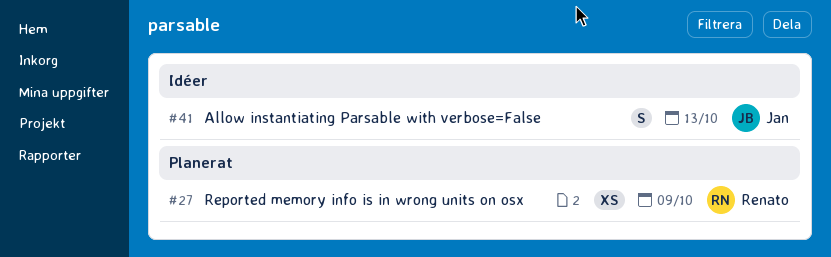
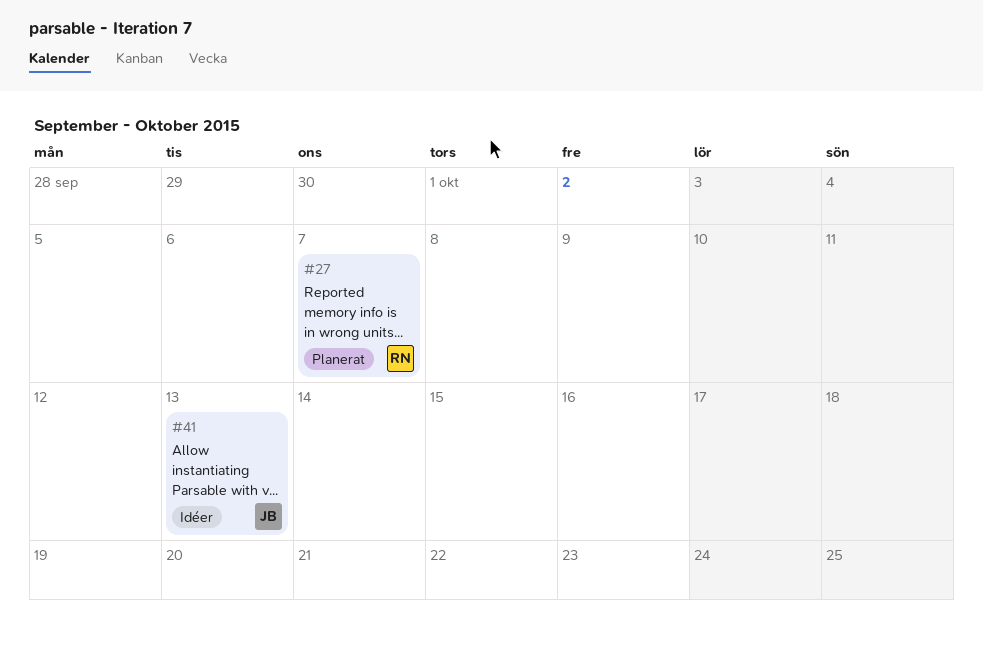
#27, due: Oct 9 -> Oct 7

